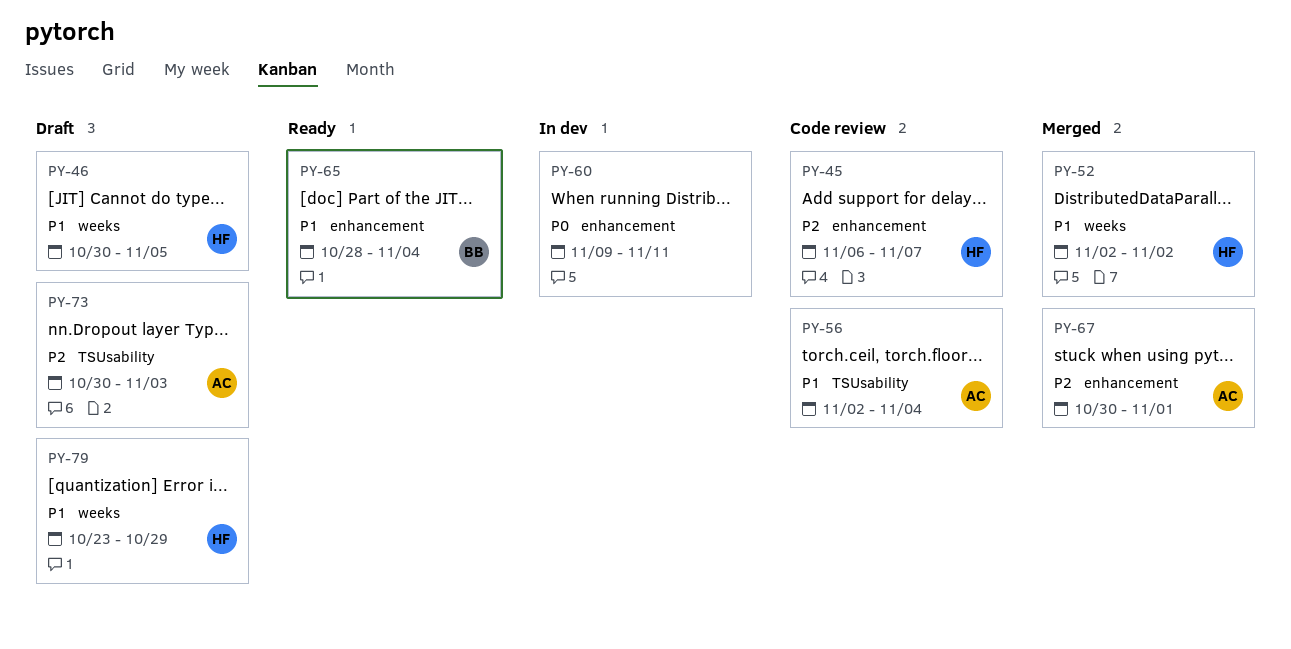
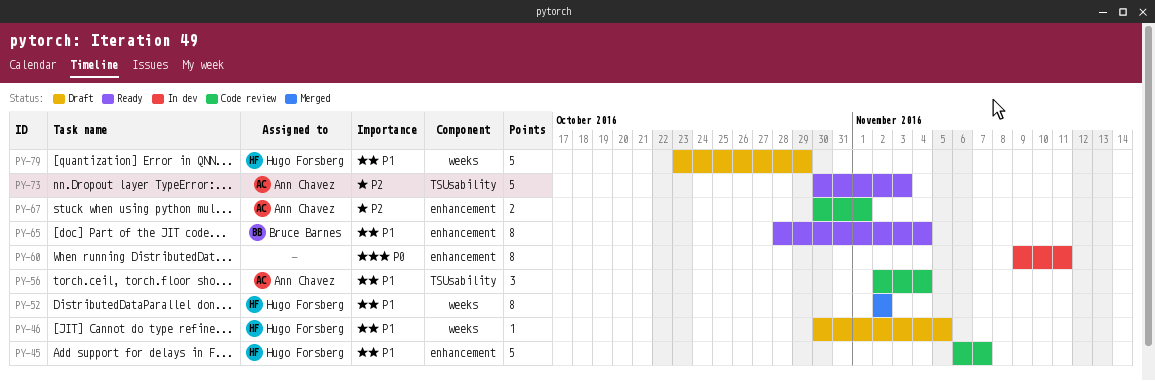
PY-45, priority: P2 -> P1
PY-67, status: Merged -> Code review
PY-73, status: Draft -> Ready

